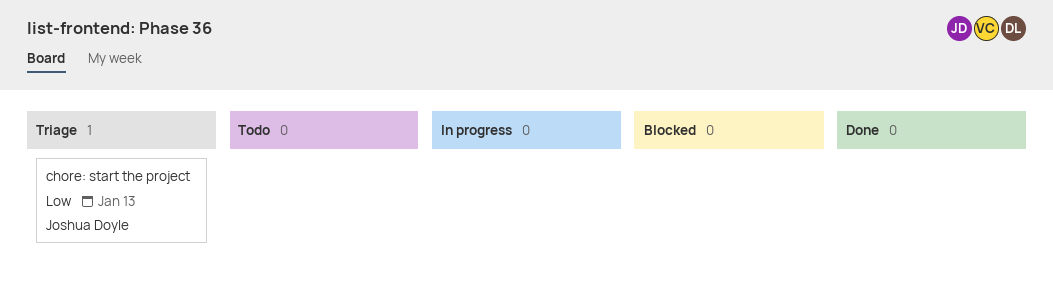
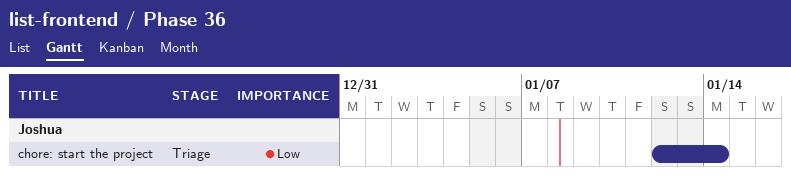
chore: start the project, due: Jan 13 -> Jan 14

